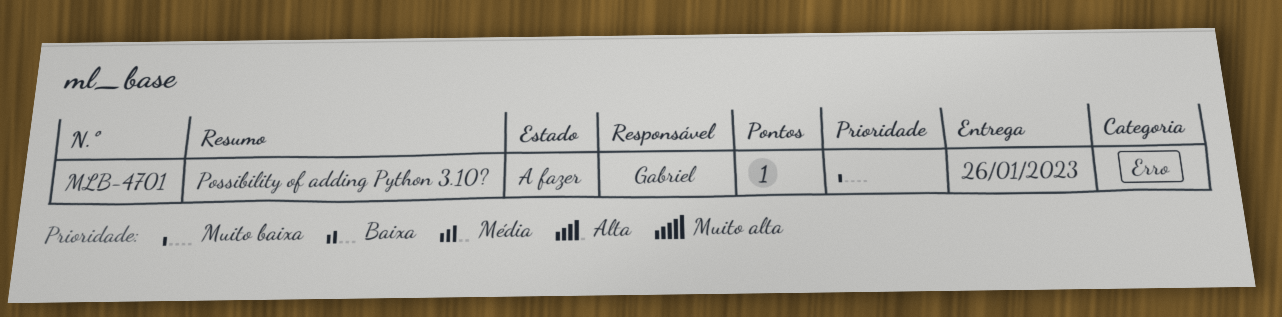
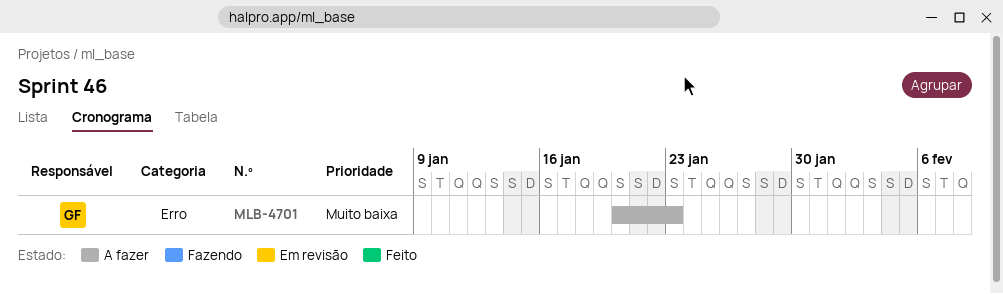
MLB-4701, due: Jan 26 -> Jan 23

